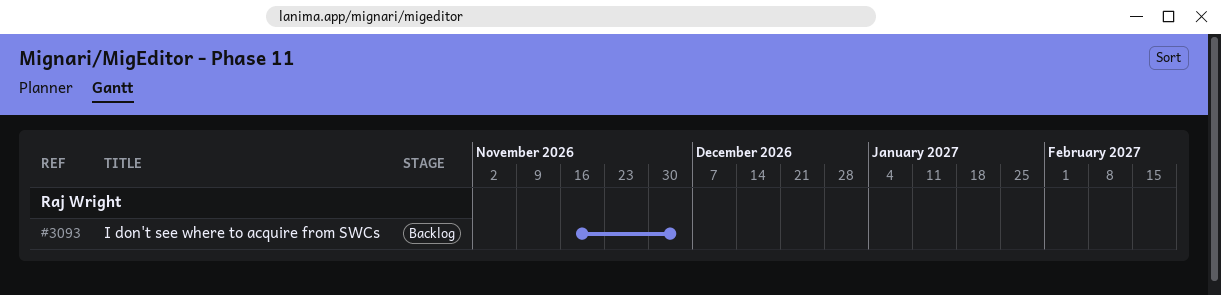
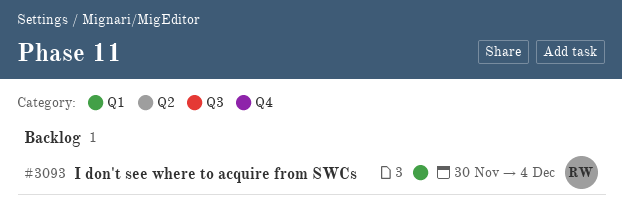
#3093, start: Nov 16 -> Nov 30

